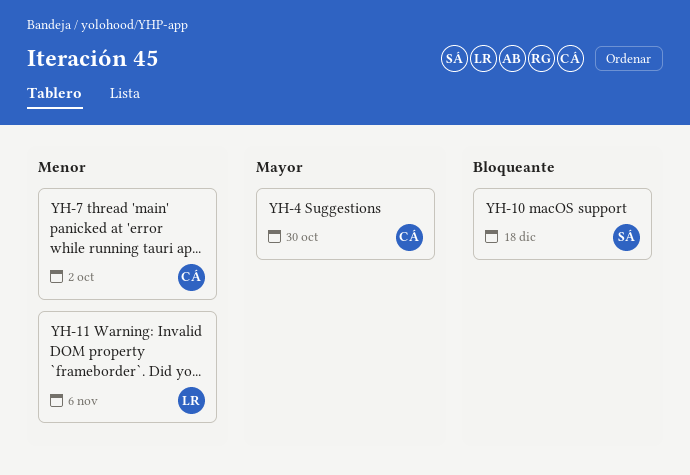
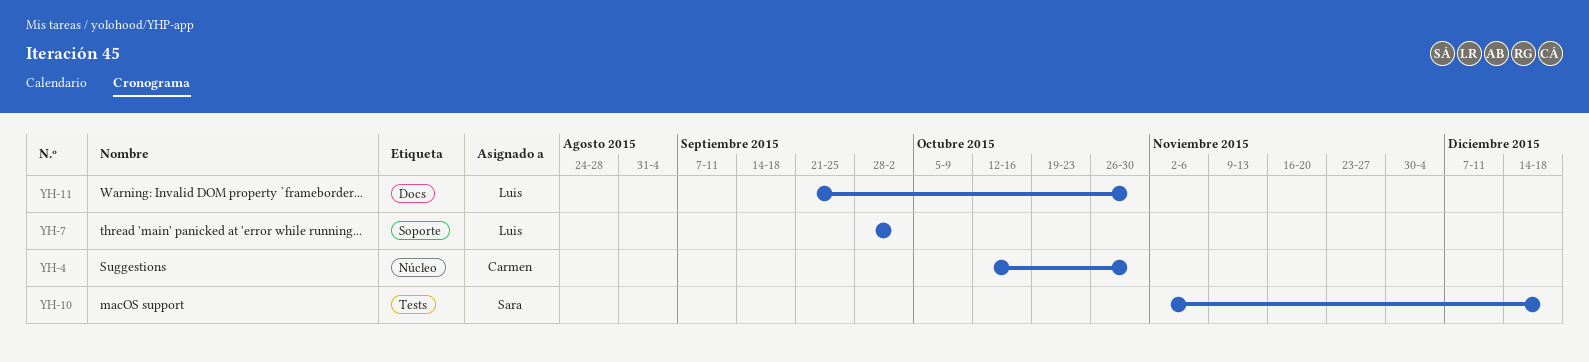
YH-7, owner: Carmen -> Luis
YH-11, due: Nov 6 -> Oct 30

